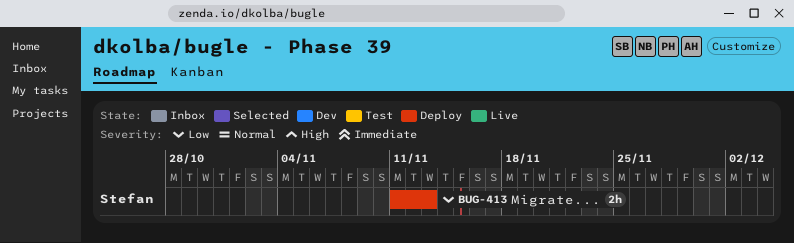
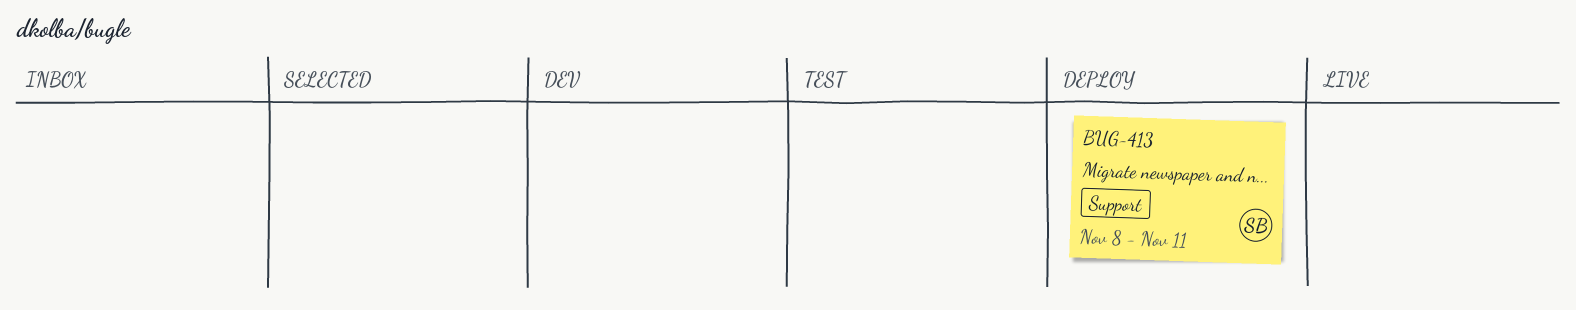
BUG-413, start: Nov 11 -> Nov 8
BUG-413, due: Nov 13 -> Nov 11

